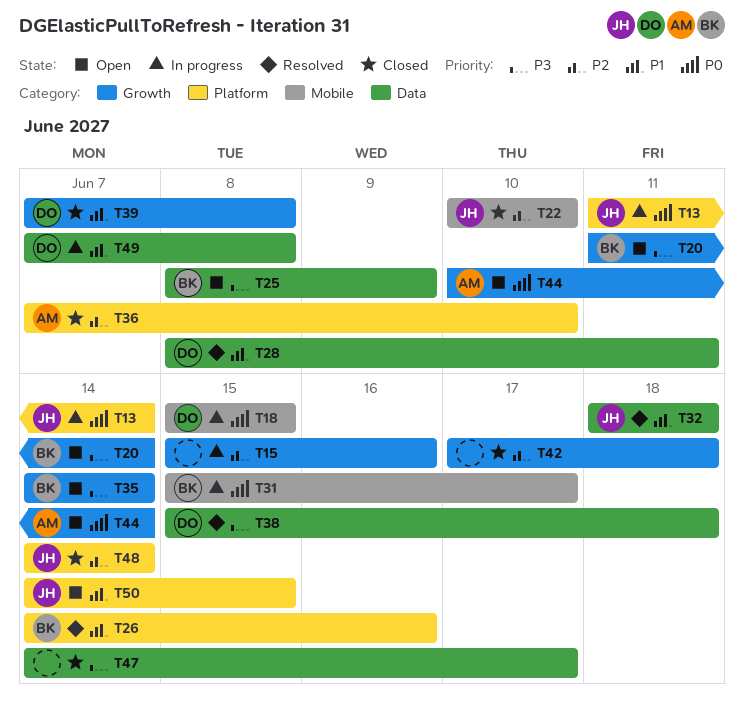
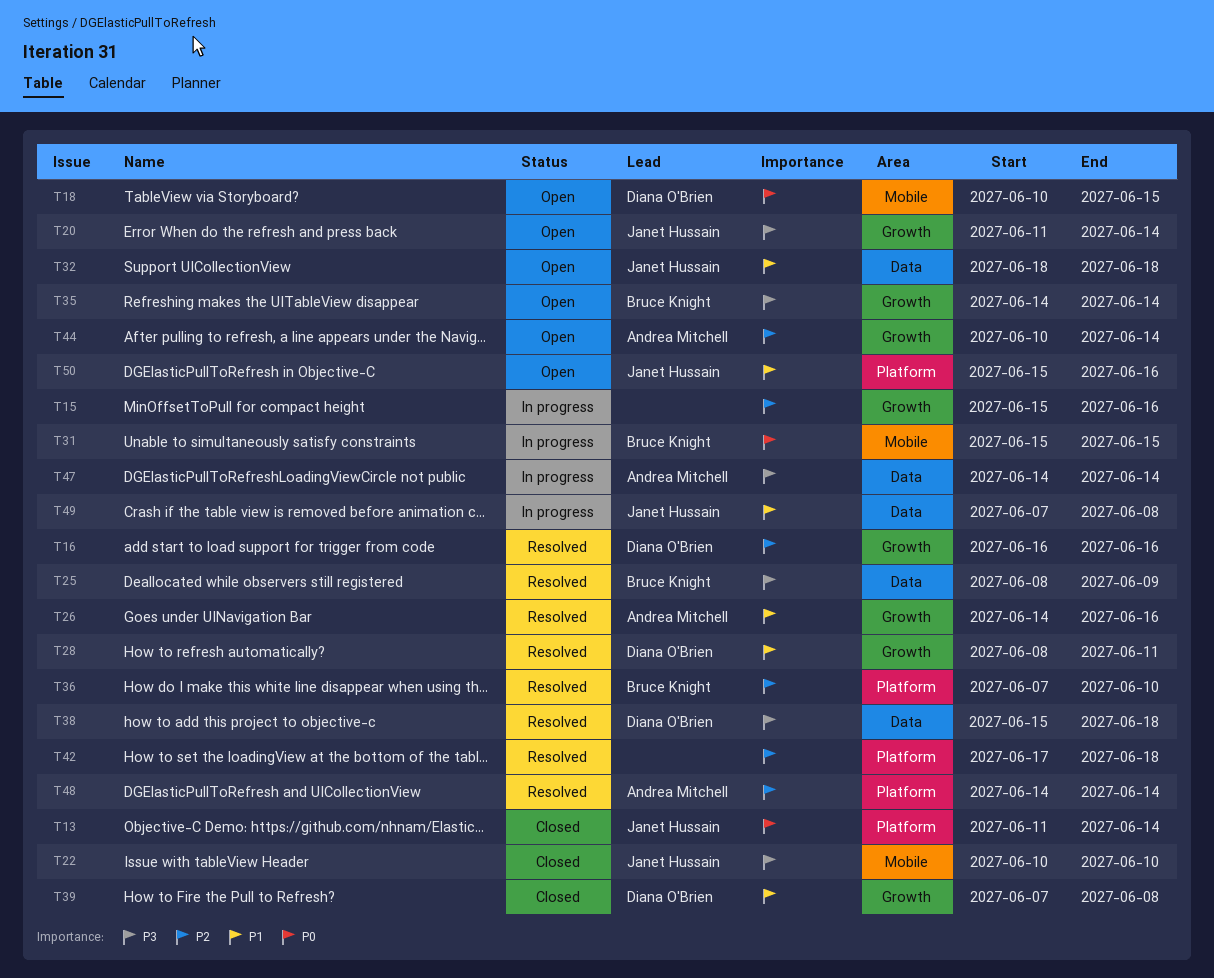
T13, status: In progress -> Closed
T16: none -> present
T18, status: In progress -> Open
T18, start: Jun 15 -> Jun 10
T20, owner: Bruce Knight -> Janet Hussain
T22, priority: P2 -> P3
T25, status: Open -> Resolved
T26, owner: Bruce Knight -> Andrea Mitchell
T26, label: Platform -> Growth
T28, label: Data -> Growth
T31, due: Jun 17 -> Jun 15
T32, status: Resolved -> Open
T36, status: Closed -> Resolved
T36, owner: Andrea Mitchell -> Bruce Knight
T42, status: Closed -> Resolved
T42, label: Growth -> Platform
T44, priority: P0 -> P2
T47, status: Closed -> In progress
T47, owner: none -> Andrea Mitchell
T47, due: Jun 17 -> Jun 14
T48, status: Closed -> Resolved
T48, owner: Janet Hussain -> Andrea Mitchell
T49, owner: Diana O'Brien -> Janet Hussain
T50, start: Jun 14 -> Jun 15
T50, due: Jun 15 -> Jun 16

